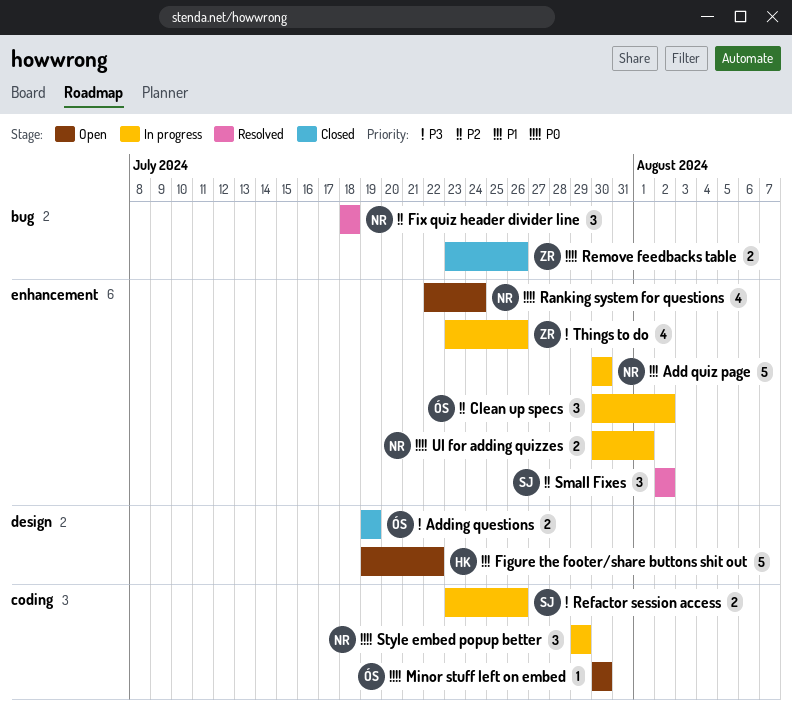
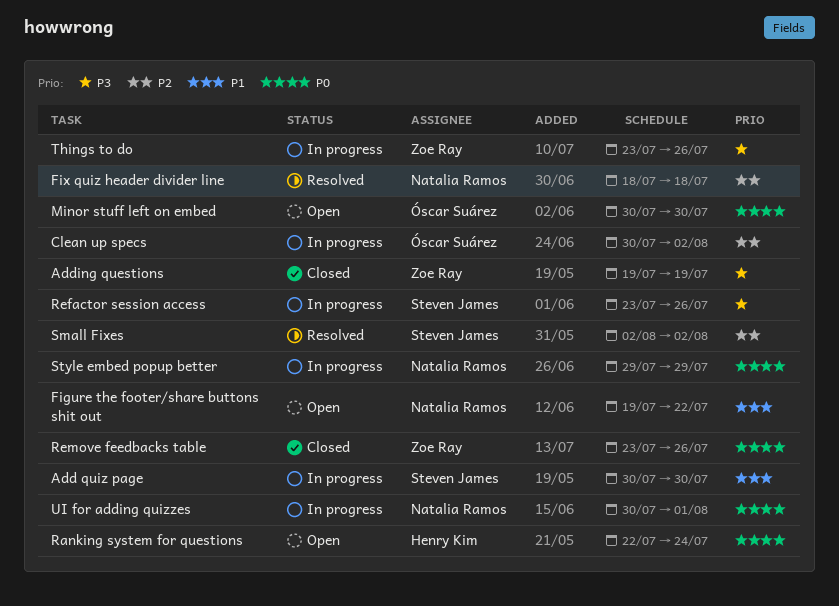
Add quiz page, owner: Natalia Ramos -> Steven James
Adding questions, owner: Óscar Suárez -> Zoe Ray
Figure the footer/share buttons shit out, owner: Henry Kim -> Natalia Ramos
Ranking system for questions, owner: Natalia Ramos -> Henry Kim

